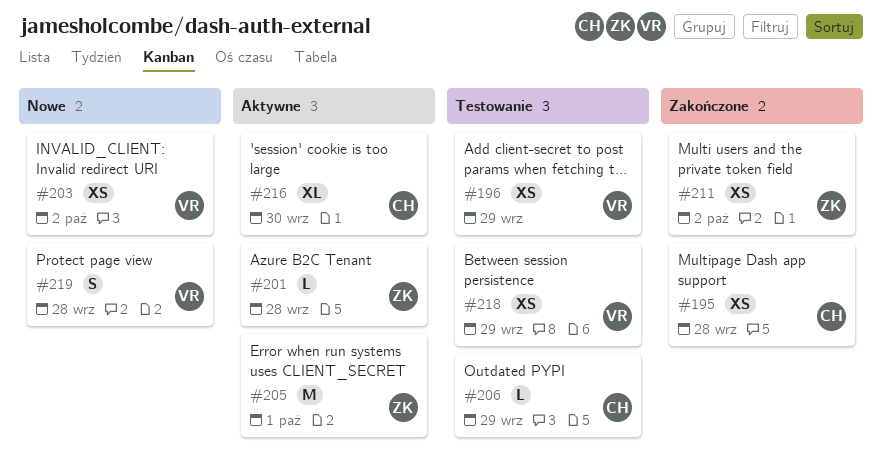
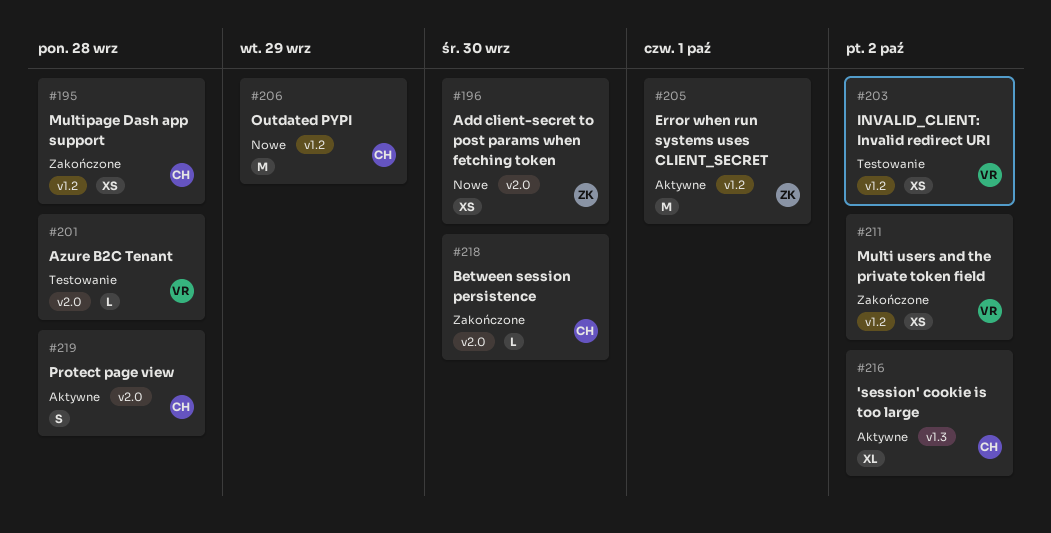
#196, status: Testowanie -> Nowe
#196, owner: VR -> ZK
#196, due: Sep 29 -> Sep 30
#201, status: Aktywne -> Testowanie
#201, owner: ZK -> VR
#203, status: Nowe -> Testowanie
#206, status: Testowanie -> Nowe
#206, estimate: L -> M
#211, owner: ZK -> VR
#216, due: Sep 30 -> Oct 2
#218, status: Testowanie -> Zakończone
#218, owner: VR -> CH
#218, estimate: XS -> L
#218, due: Sep 29 -> Sep 30
#219, status: Nowe -> Aktywne
#219, owner: VR -> CH

